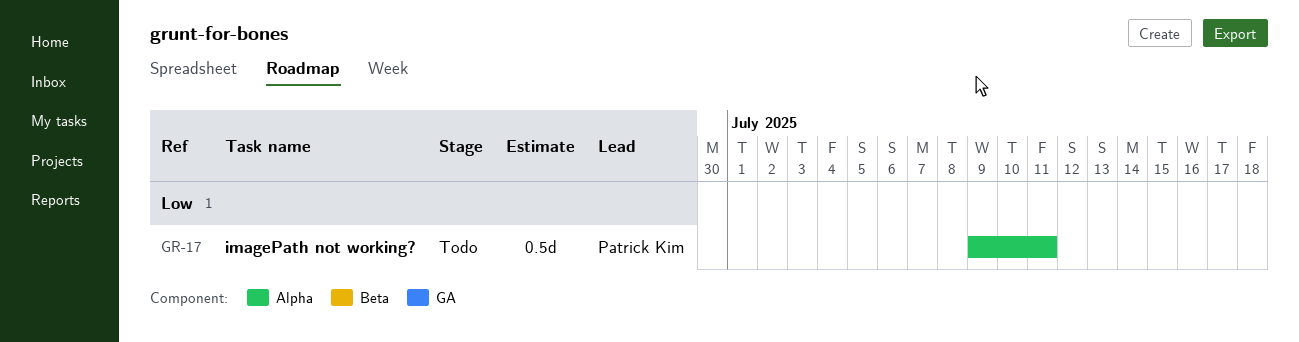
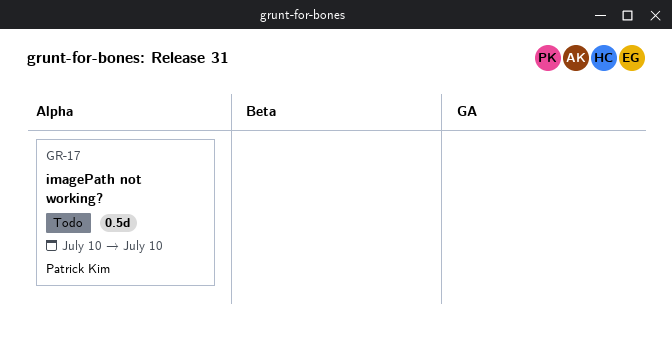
GR-17, start: Jul 9 -> Jul 10
GR-17, due: Jul 11 -> Jul 10

